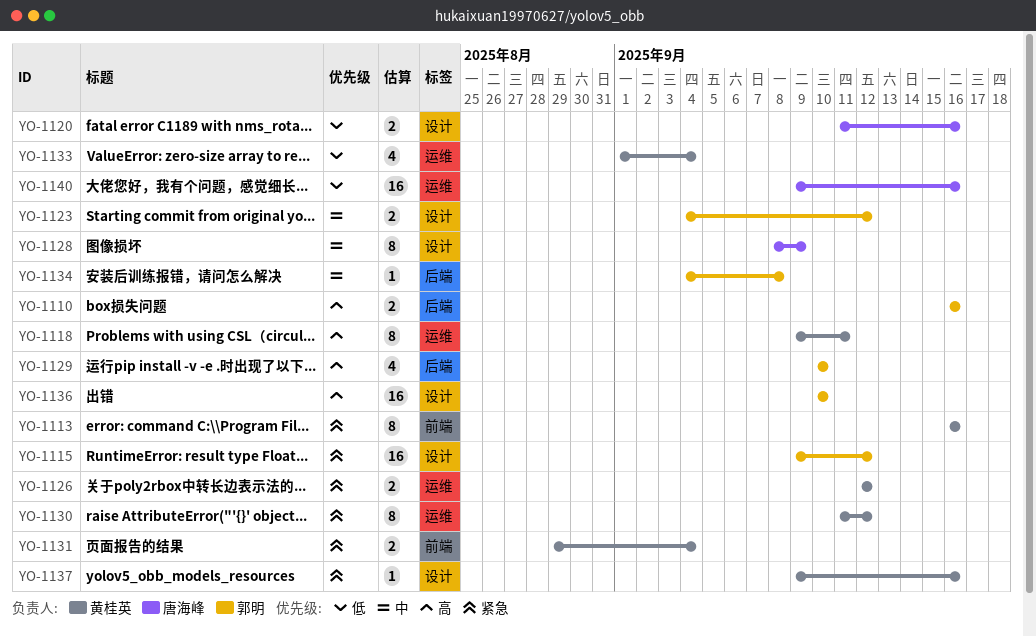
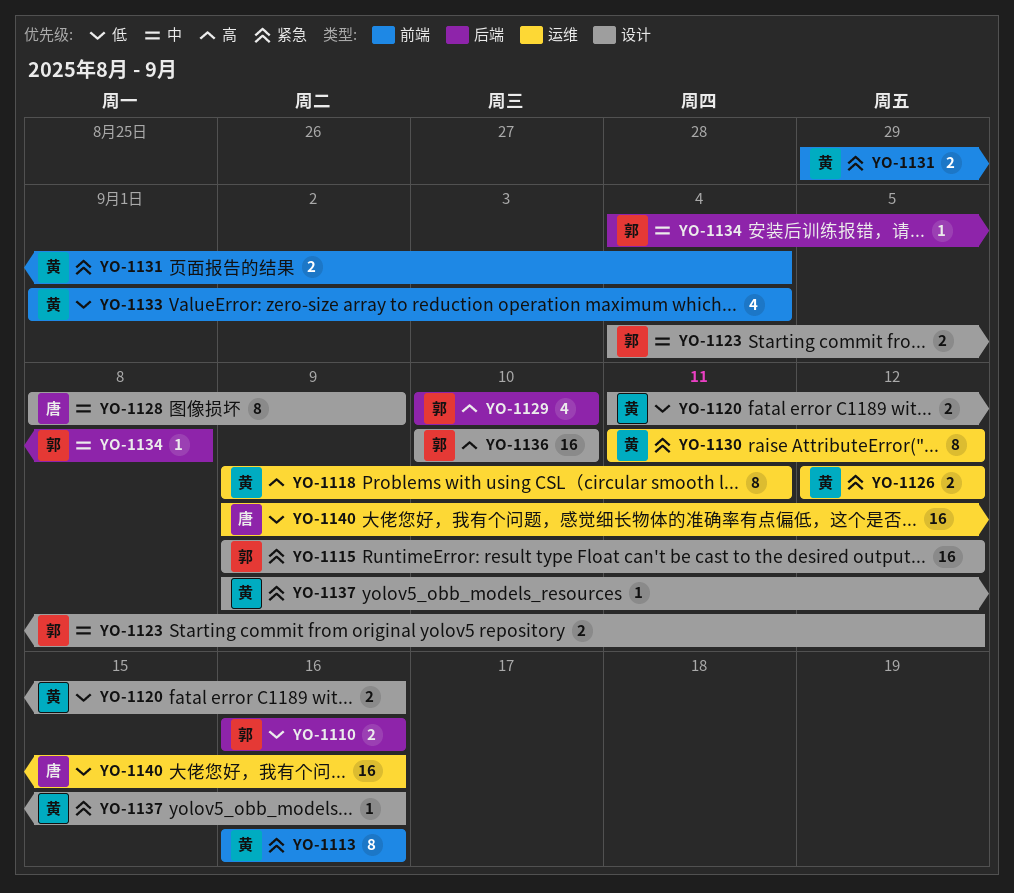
YO-1110, priority: 高 -> 低
YO-1120, owner: 唐海峰 -> 黄桂英
YO-1133, label: 运维 -> 前端

